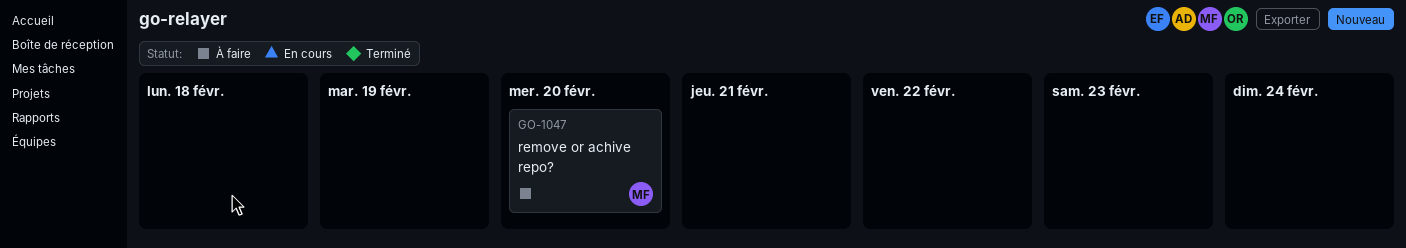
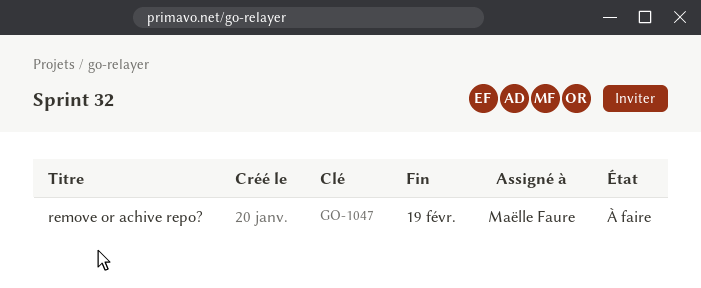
GO-1047, due: Feb 20 -> Feb 19

